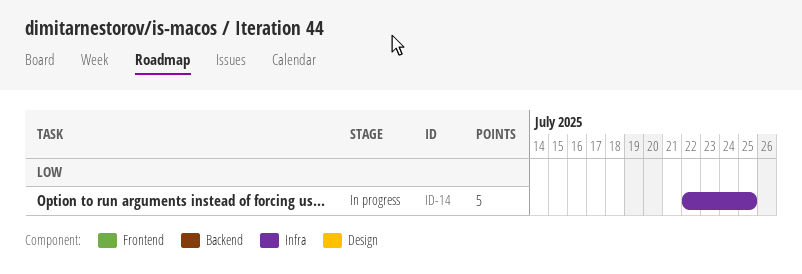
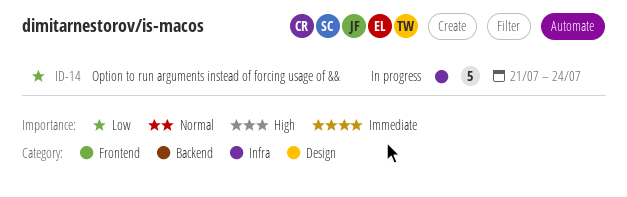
ID-14, start: Jul 22 -> Jul 21
ID-14, due: Jul 25 -> Jul 24

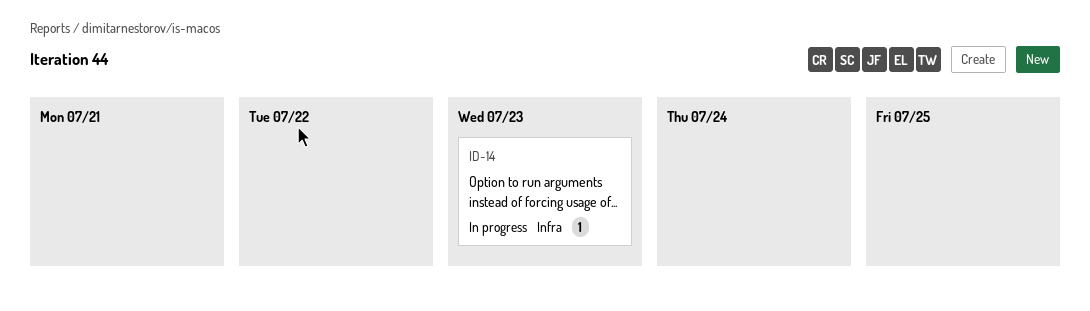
ID-14, estimate: 5 -> 1
ID-14, due: Jul 24 -> Jul 23

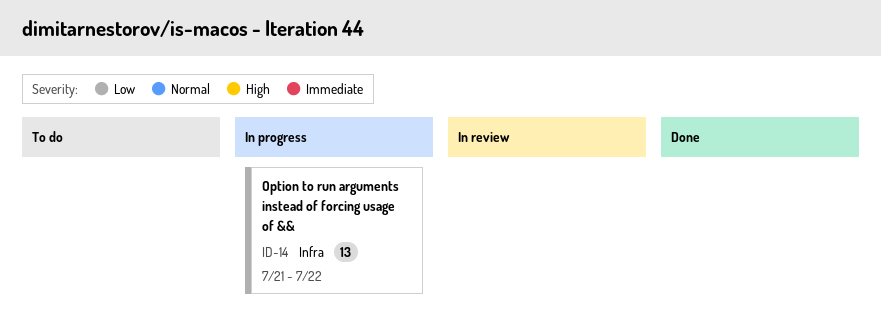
ID-14, estimate: 1 -> 13
ID-14, due: Jul 23 -> Jul 22

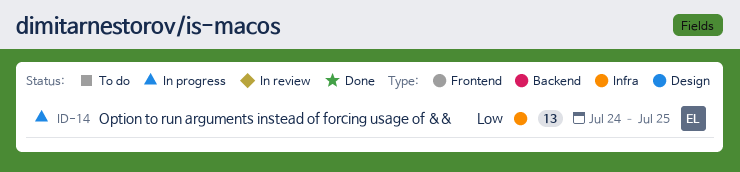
ID-14, start: Jul 21 -> Jul 24
ID-14, due: Jul 22 -> Jul 25

